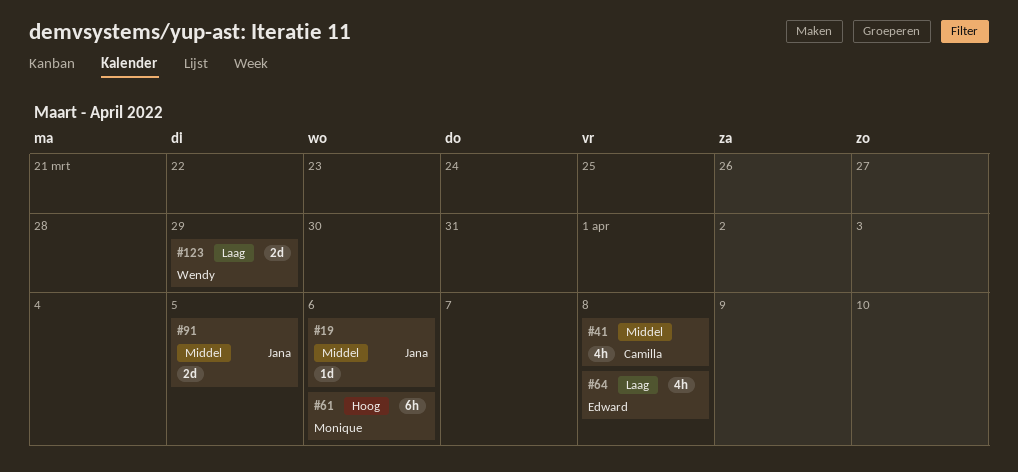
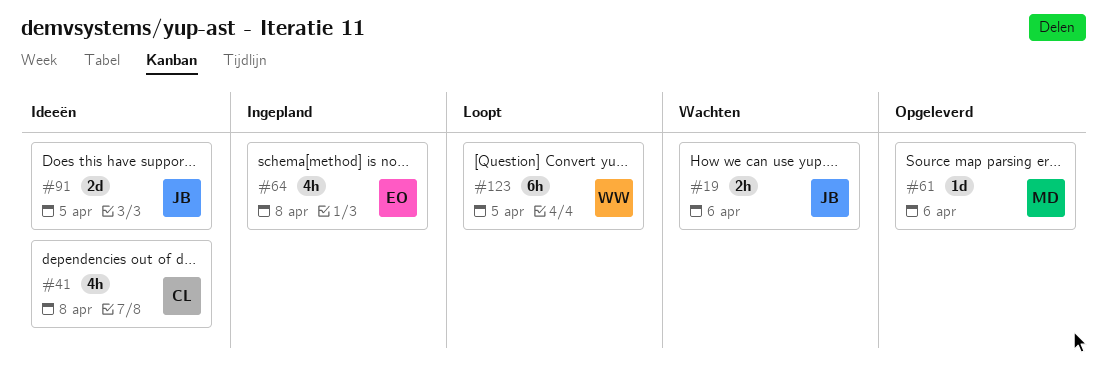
#19, estimate: 1d -> 2h
#61, estimate: 6h -> 1d
#123, estimate: 2d -> 6h
#123, due: Mar 29 -> Apr 5

